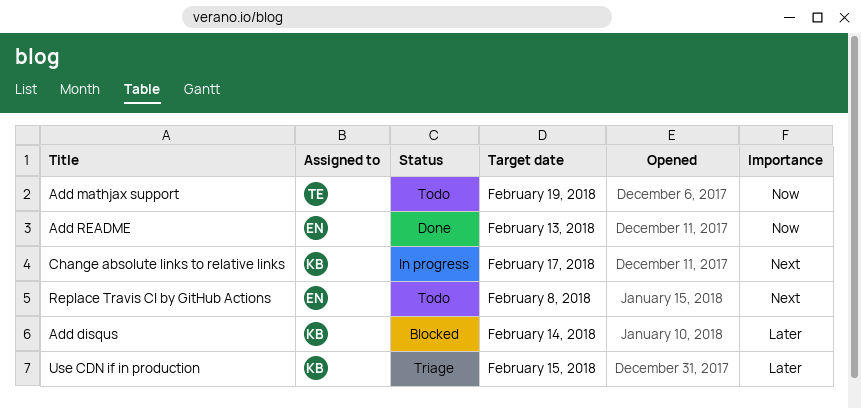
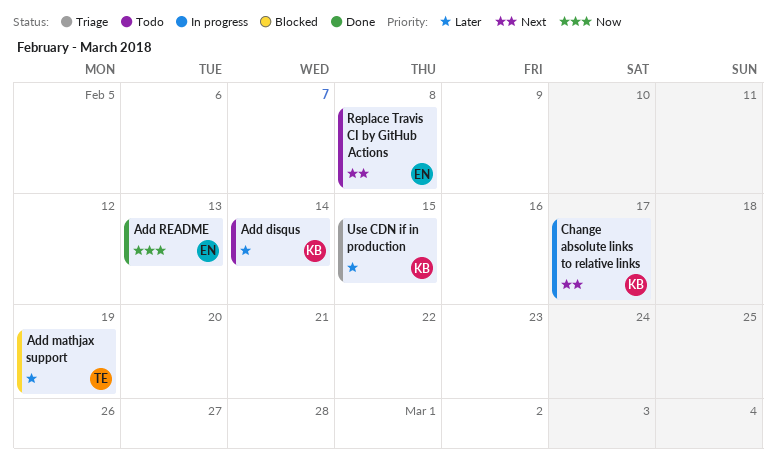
Add disqus, status: Blocked -> Todo
Add mathjax support, status: Todo -> Blocked
Add mathjax support, priority: Now -> Later

